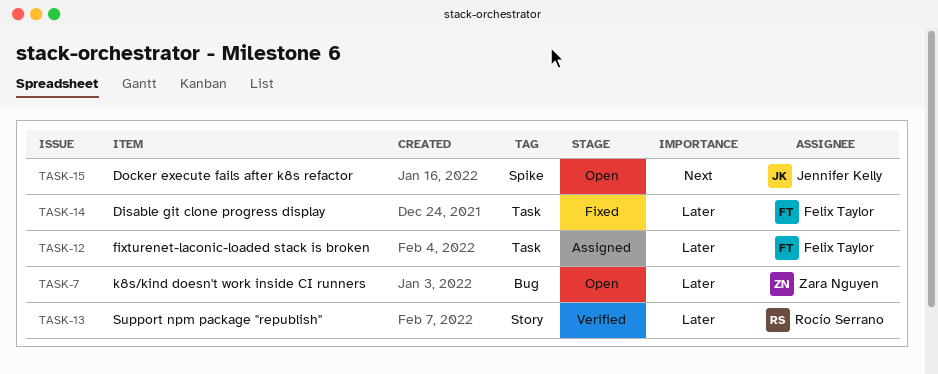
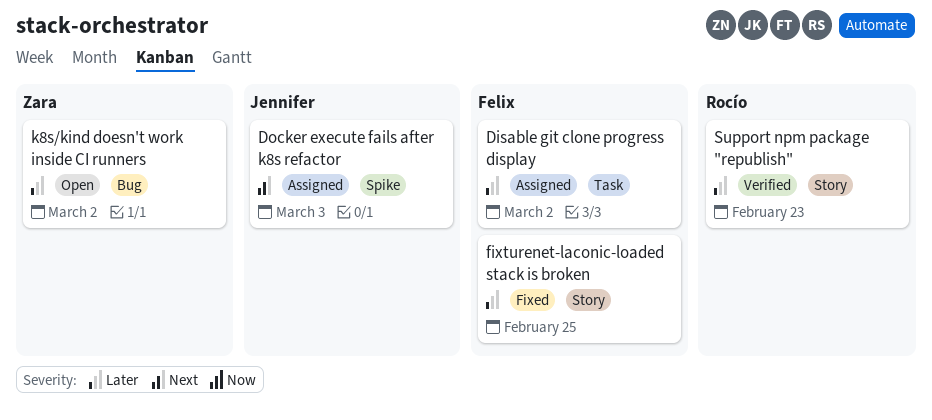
Disable git clone progress display, status: Fixed -> Assigned
Docker execute fails after k8s refactor, status: Open -> Assigned
fixturenet-laconic-loaded stack is broken, status: Assigned -> Fixed
fixturenet-laconic-loaded stack is broken, label: Task -> Story

